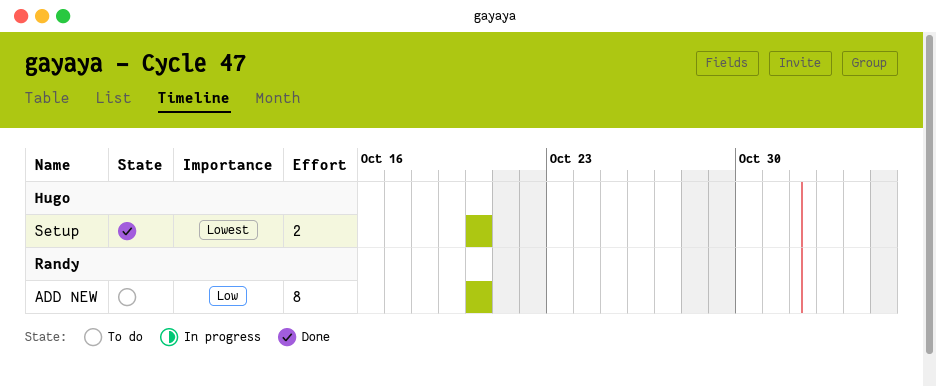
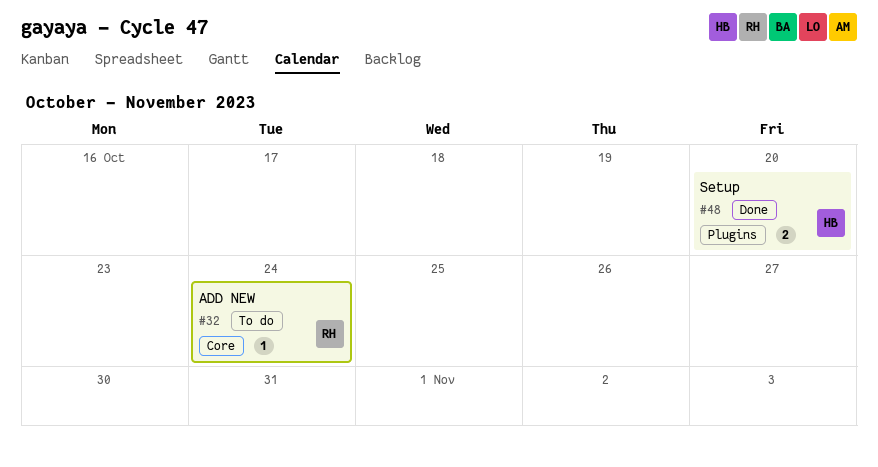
ADD NEW, estimate: 8 -> 1
ADD NEW, due: Oct 20 -> Oct 24

